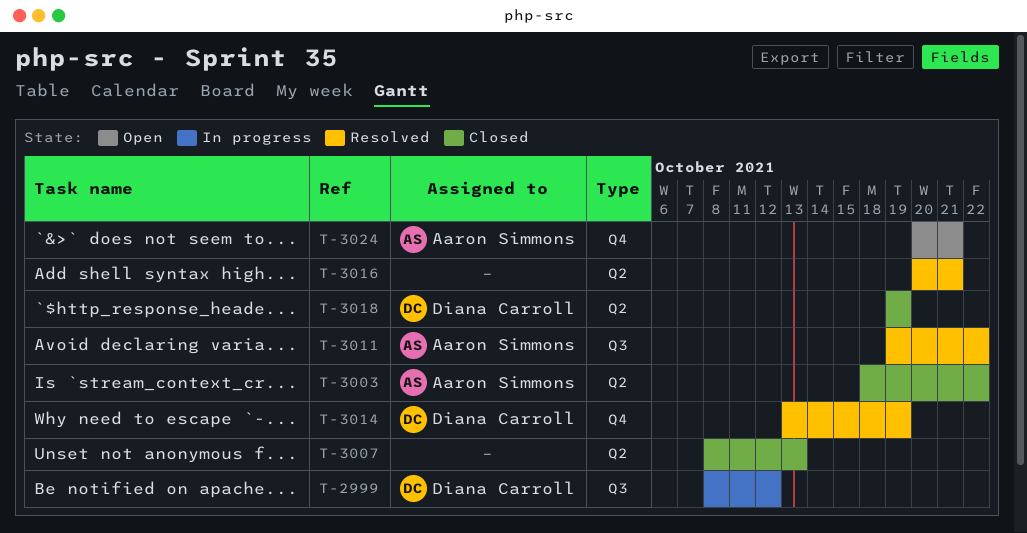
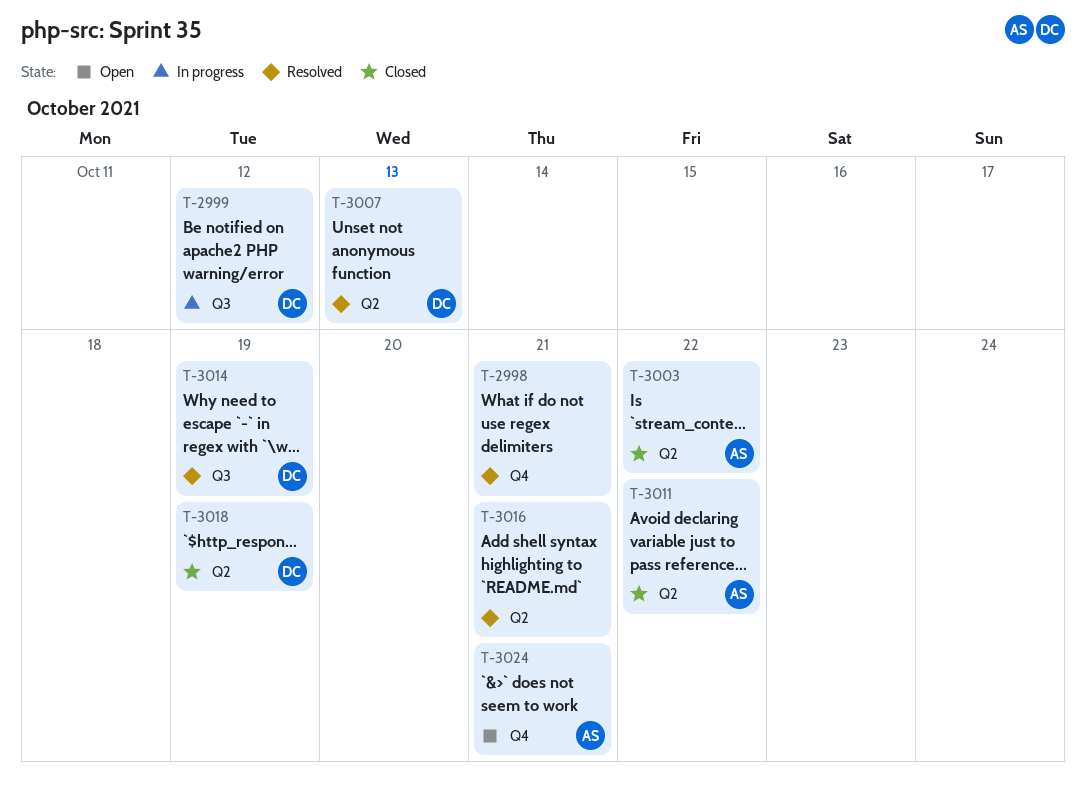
T-2998: none -> present
T-3007, status: Closed -> Resolved
T-3007, owner: none -> Diana Carroll
T-3011, status: Resolved -> Closed
T-3011, label: Q3 -> Q2
T-3014, label: Q4 -> Q3

